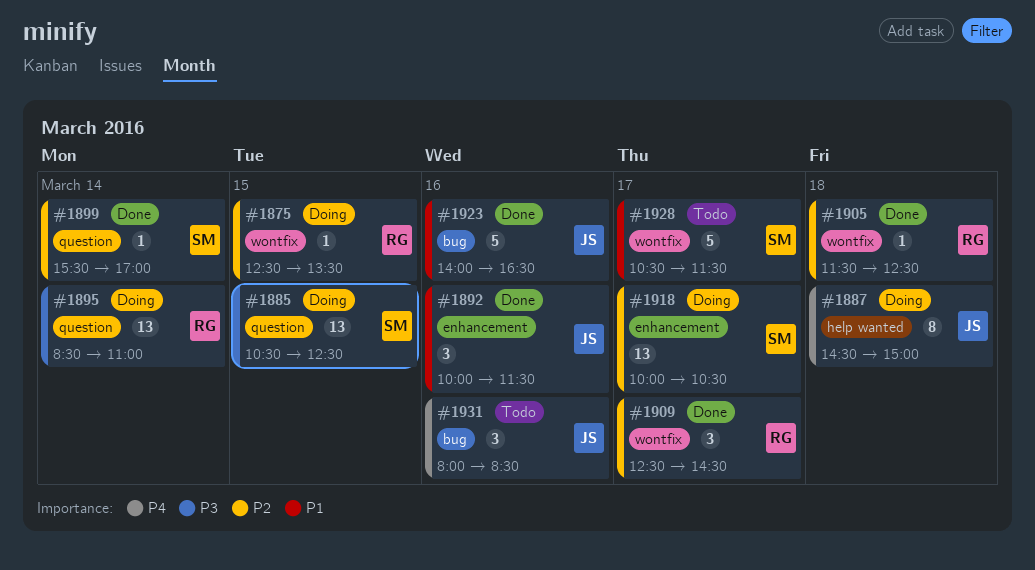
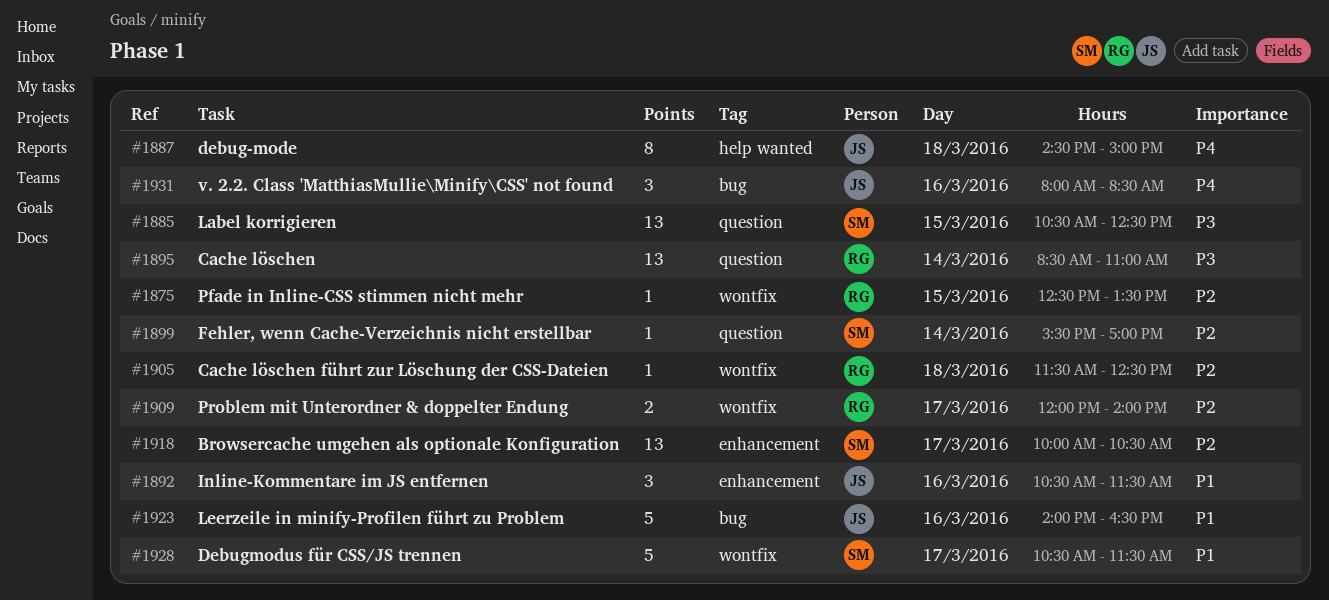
#1892, begins: 10:00 -> 10:30
#1909, estimate: 3 -> 2
#1909, begins: 12:30 -> 12:00
#1909, ends: 14:30 -> 14:00

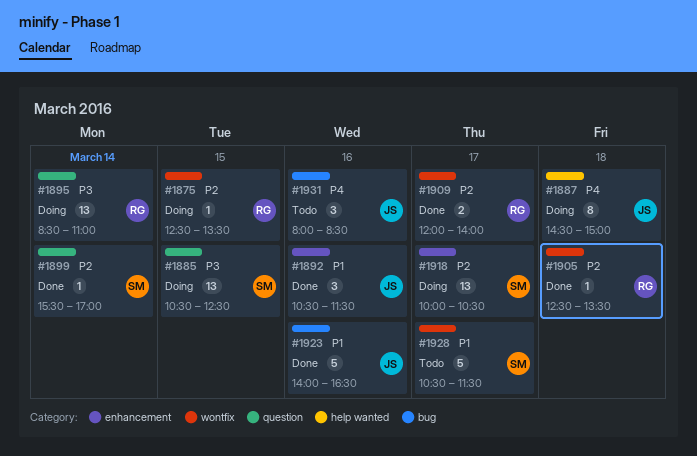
#1905, begins: 11:30 -> 12:30
#1905, ends: 12:30 -> 13:30

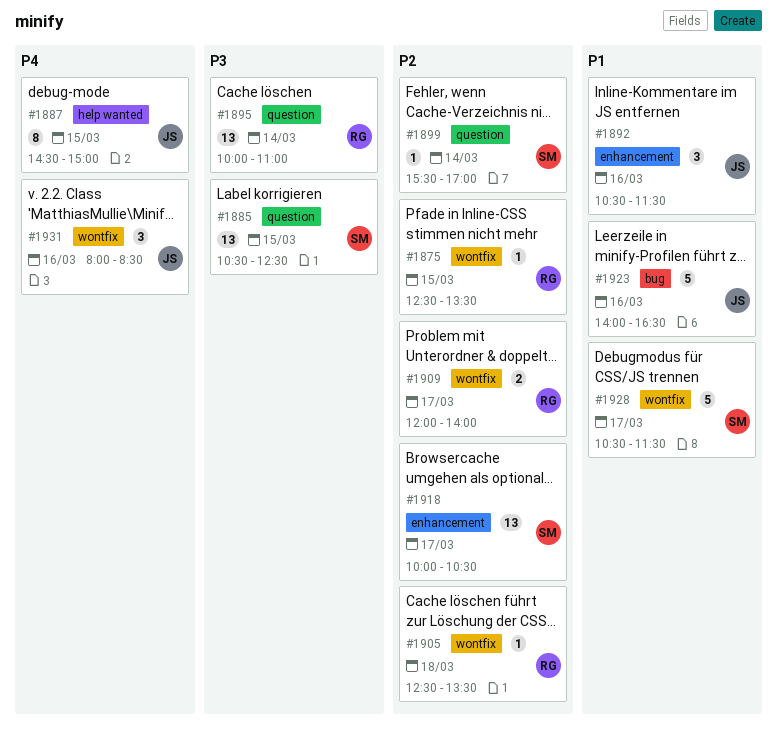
#1887, day: Mar 18 -> Mar 15
#1895, begins: 08:30 -> 10:00
#1931, label: bug -> wontfix

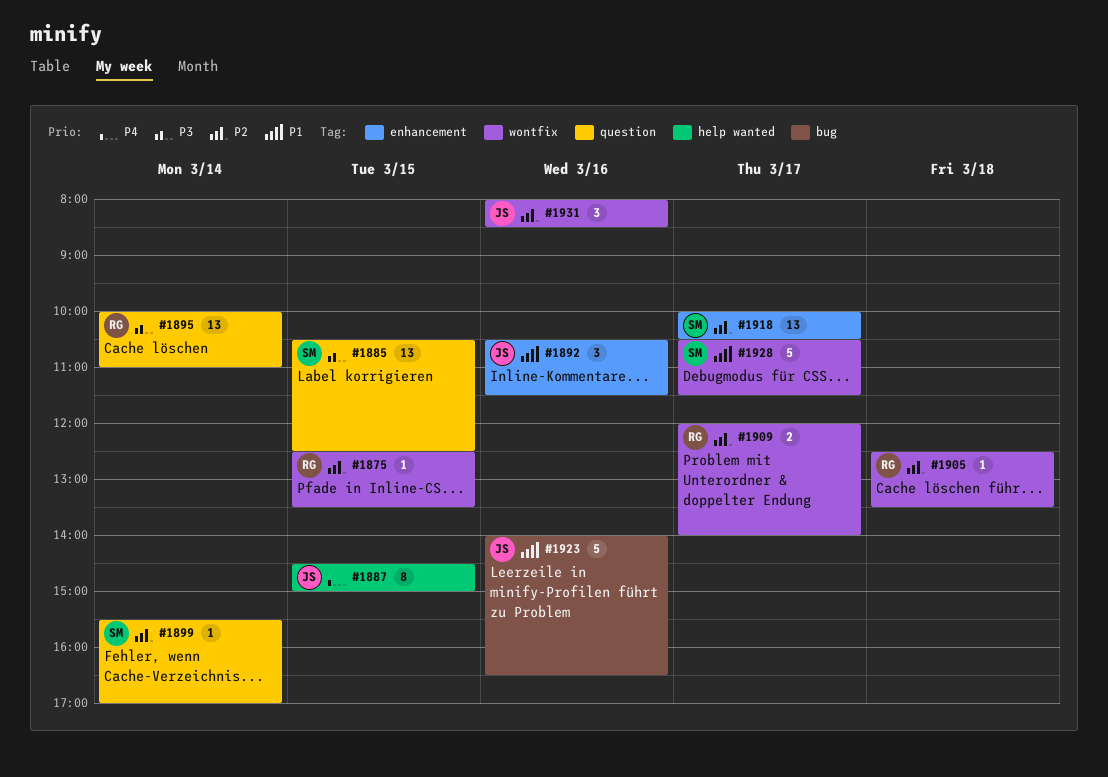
#1931, priority: P4 -> P2

